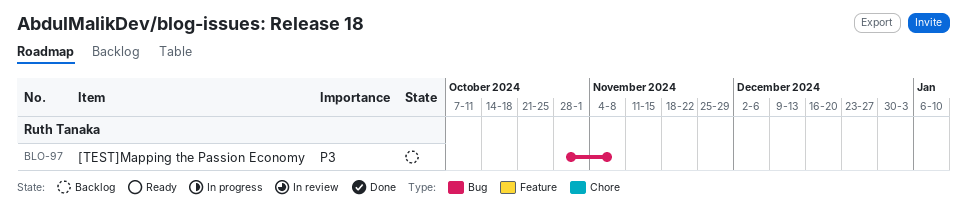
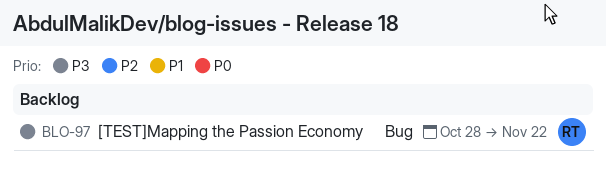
BLO-97, due: Nov 8 -> Nov 22

